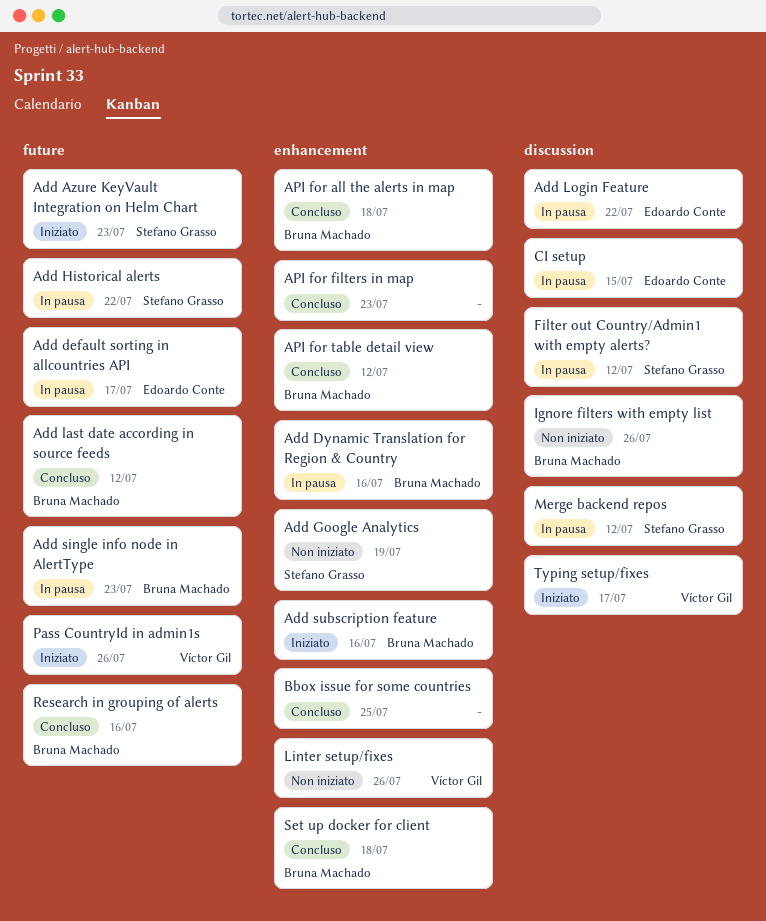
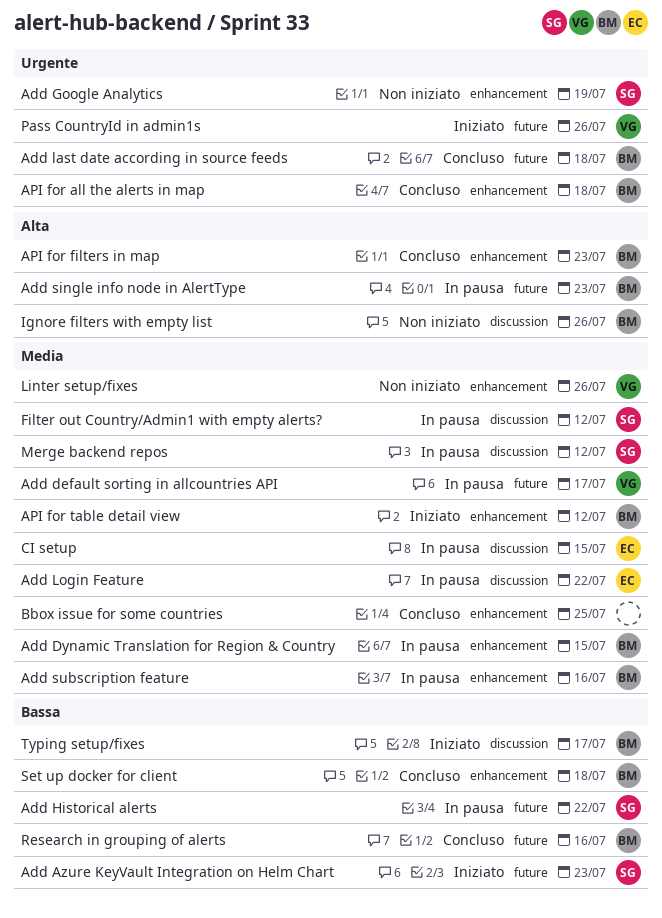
Add default sorting in allcountries API, owner: Edoardo Conte -> Víctor Gil
Add Dynamic Translation for Region & Country, due: Jul 16 -> Jul 15
Add last date according in source feeds, due: Jul 12 -> Jul 18
Add subscription feature, status: Iniziato -> In pausa
API for filters in map, owner: none -> Bruna Machado
API for table detail view, status: Concluso -> Iniziato
Typing setup/fixes, owner: Víctor Gil -> Bruna Machado

